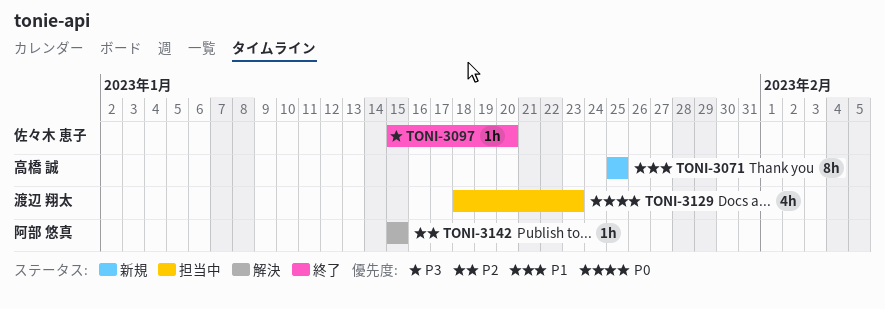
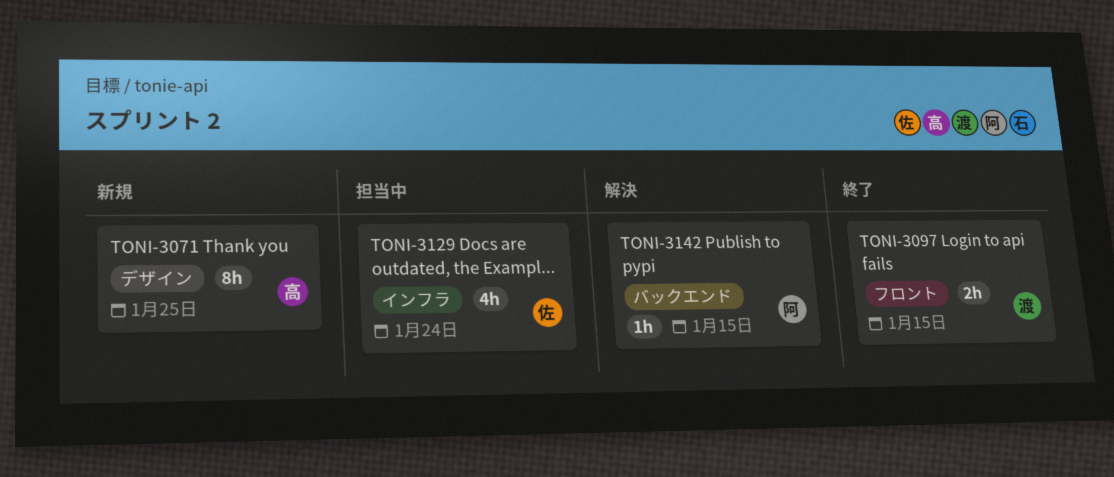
TONI-3097, owner: 佐々木 恵子 -> 渡辺 翔太
TONI-3097, estimate: 1h -> 2h
TONI-3097, due: Jan 20 -> Jan 15
TONI-3129, owner: 渡辺 翔太 -> 佐々木 恵子
TONI-3129, due: Jan 23 -> Jan 24

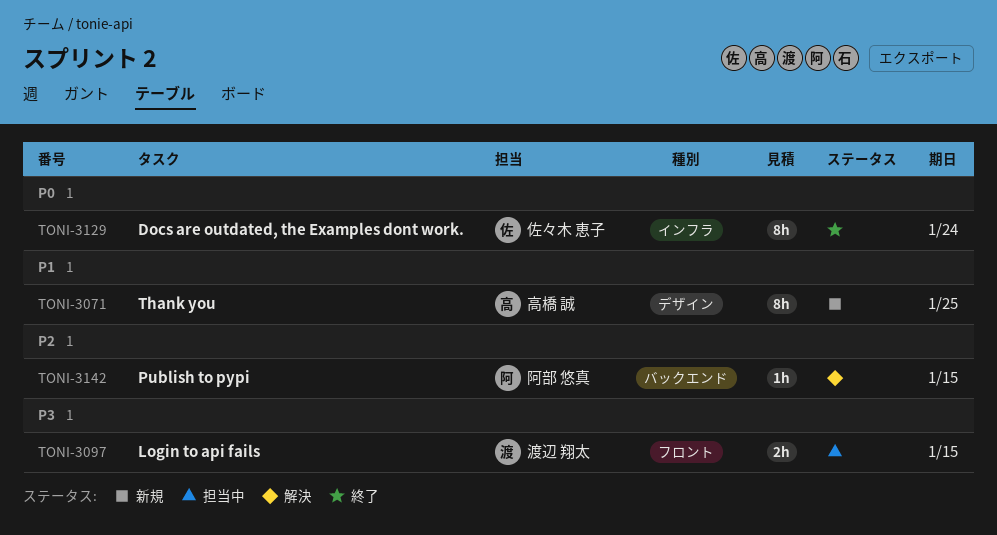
TONI-3097, status: 終了 -> 担当中
TONI-3129, status: 担当中 -> 終了
TONI-3129, estimate: 4h -> 8h

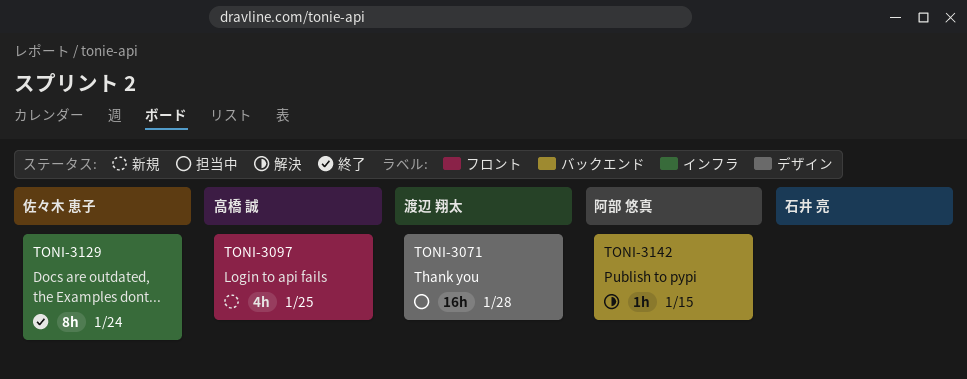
TONI-3071, status: 新規 -> 担当中
TONI-3071, owner: 高橋 誠 -> 渡辺 翔太
TONI-3071, estimate: 8h -> 16h
TONI-3071, due: Jan 25 -> Jan 28
TONI-3097, status: 担当中 -> 新規
TONI-3097, owner: 渡辺 翔太 -> 高橋 誠
TONI-3097, estimate: 2h -> 4h
TONI-3097, due: Jan 15 -> Jan 25

